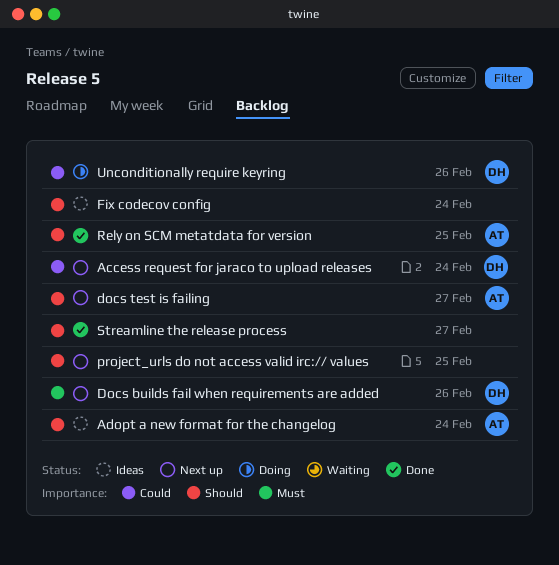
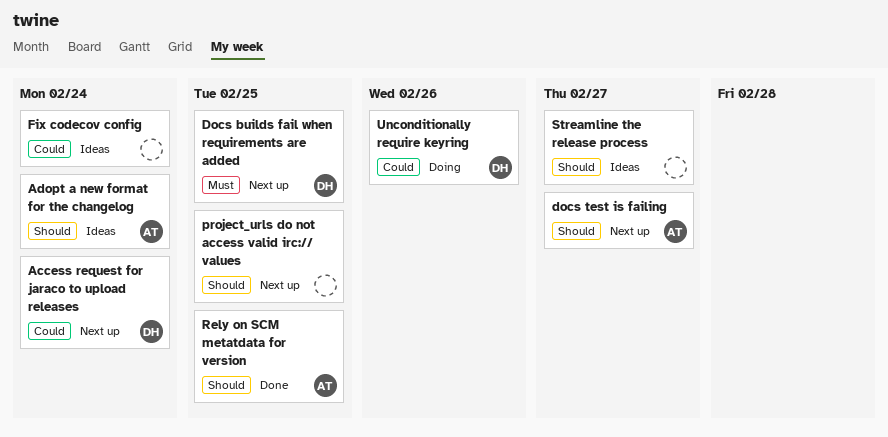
Docs builds fail when requirements are added, due: Feb 26 -> Feb 25
Fix codecov config, priority: Should -> Could
Streamline the release process, status: Done -> Ideas

